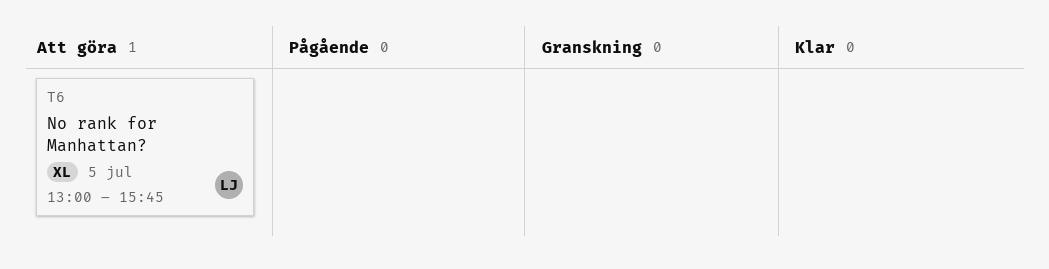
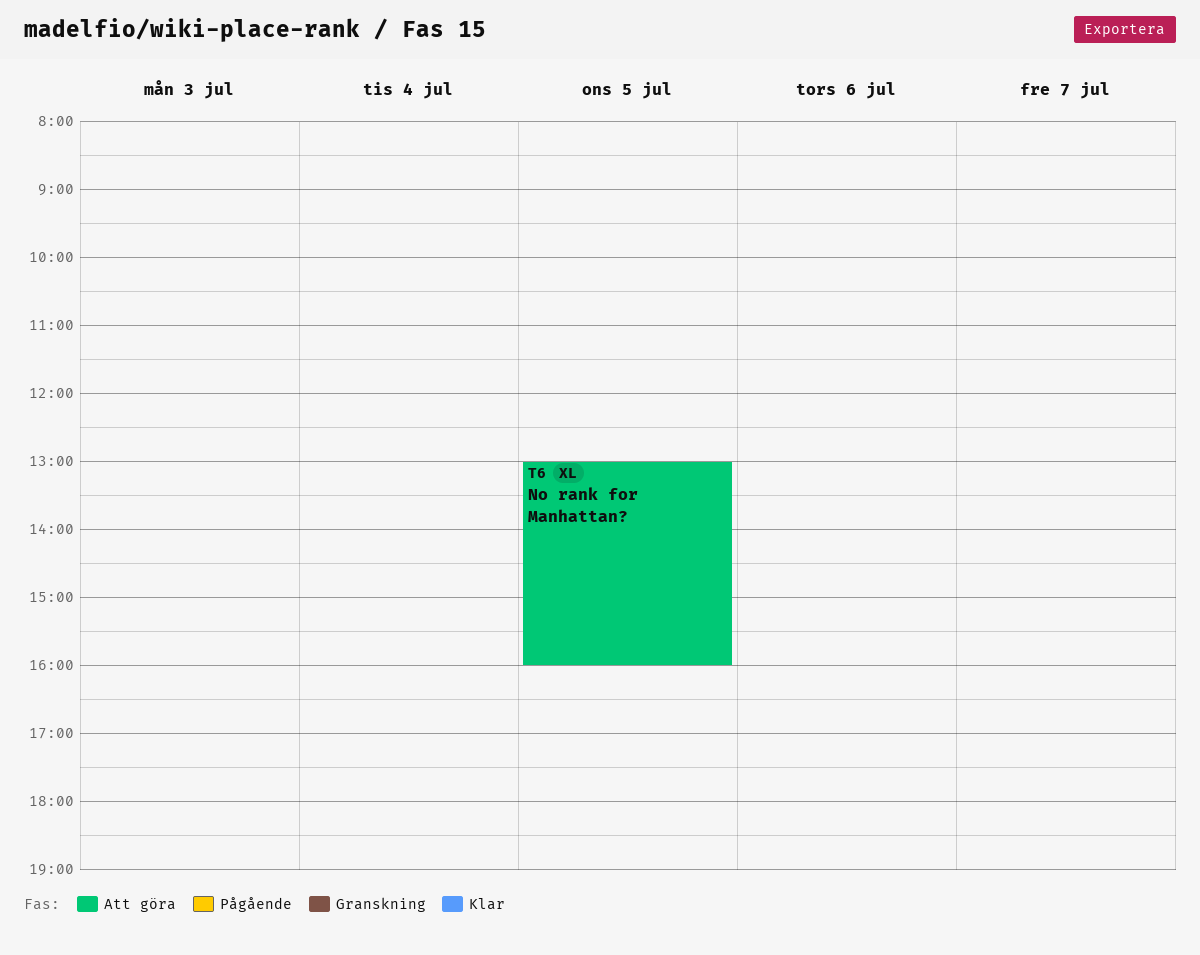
T6, ends: 15:45 -> 16:00

